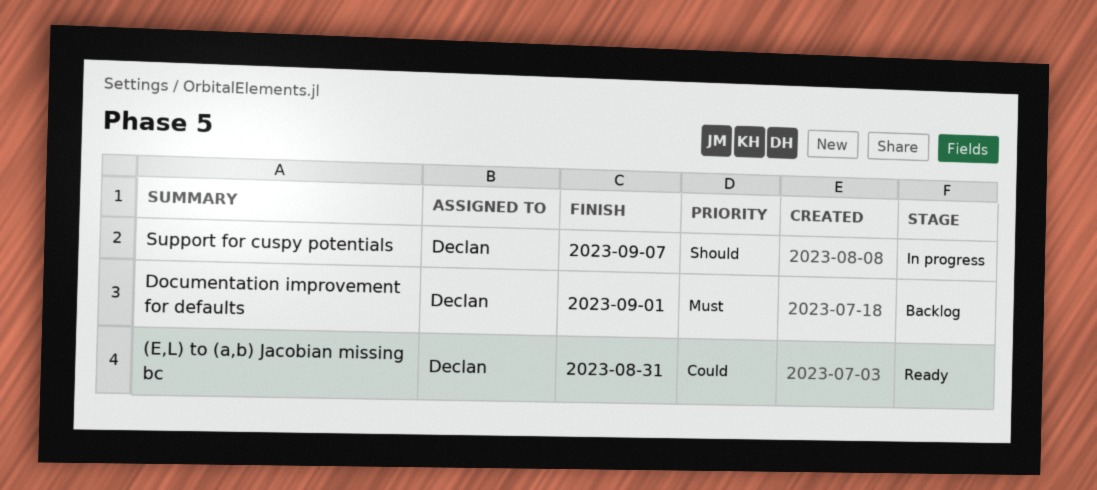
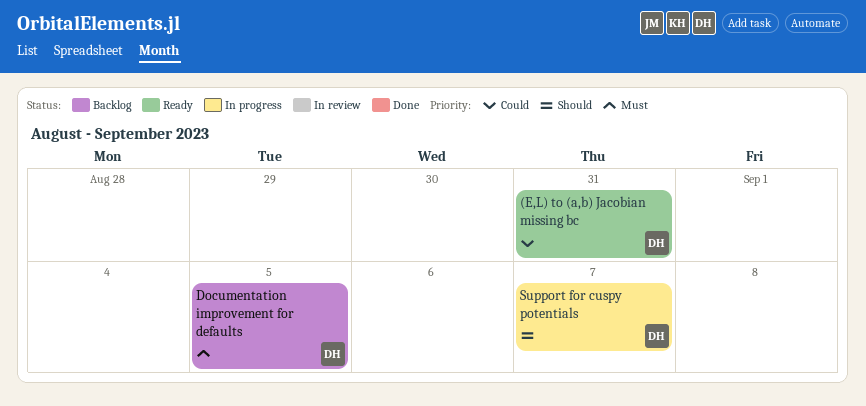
Documentation improvement for defaults, due: Sep 1 -> Sep 5

